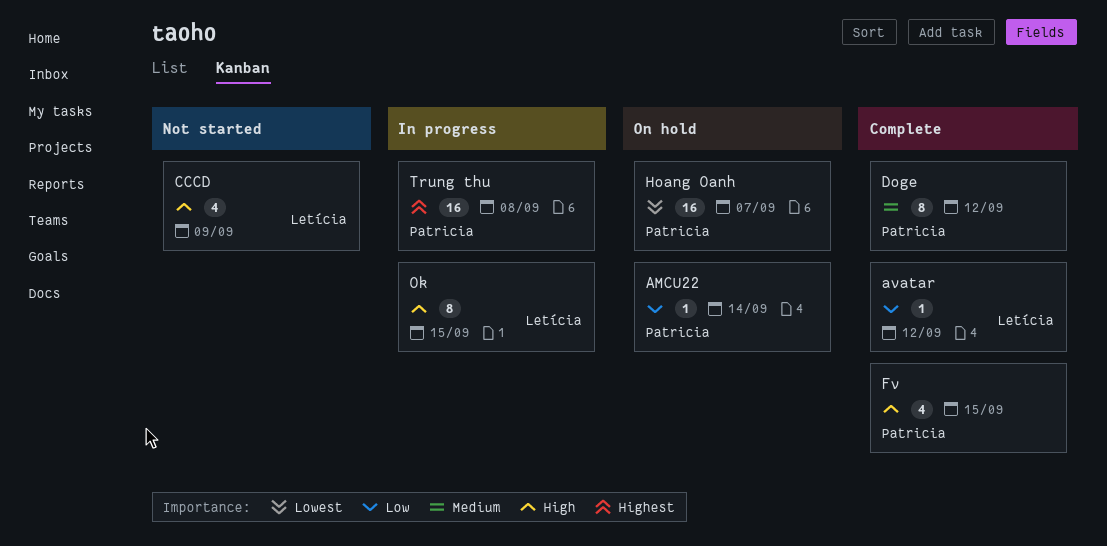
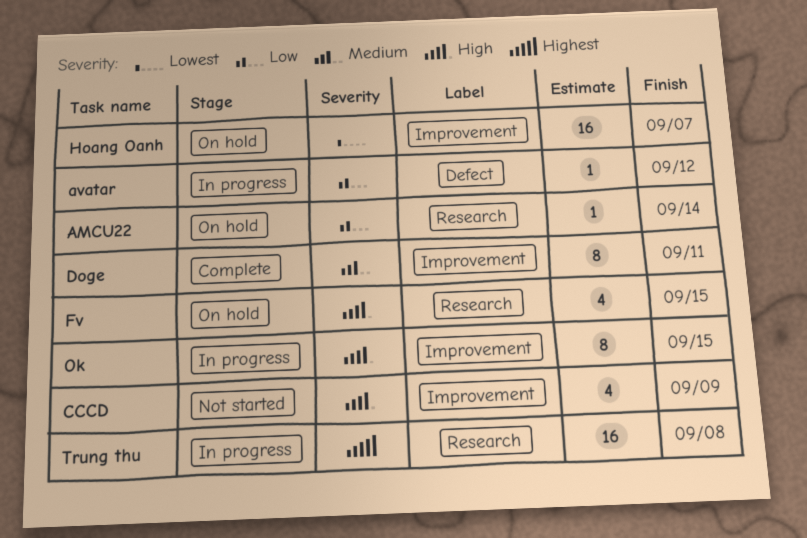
avatar, status: Complete -> In progress
Doge, due: Sep 12 -> Sep 11
Fv, status: Complete -> On hold

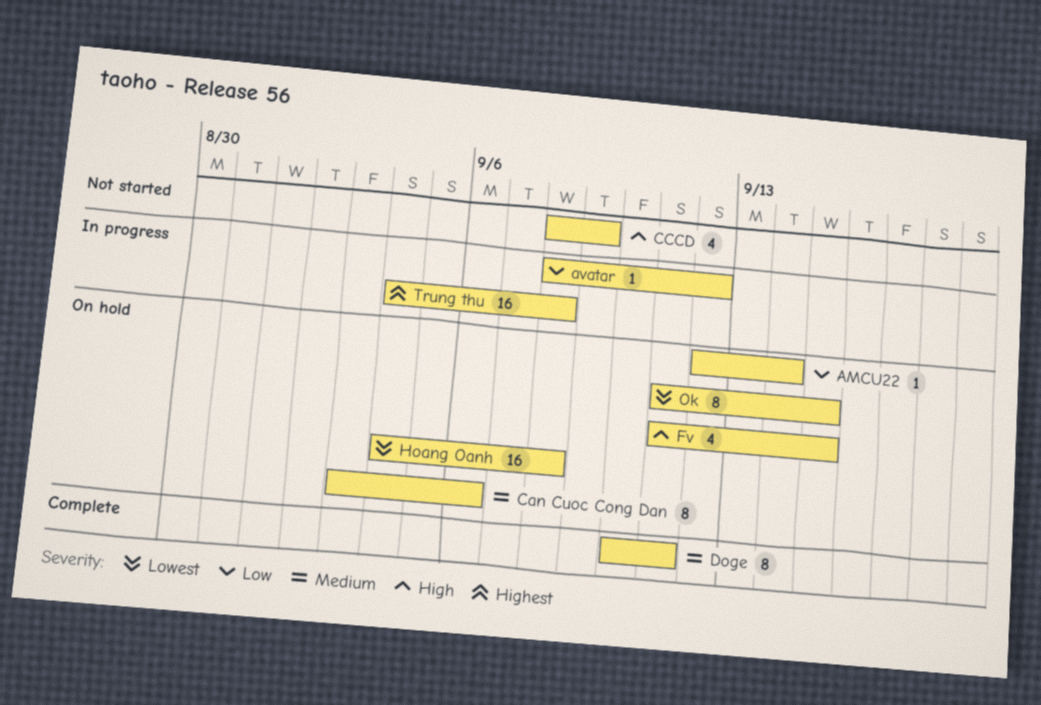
Can Cuoc Cong Dan: none -> present
Hoang Oanh, due: Sep 7 -> Sep 8
Ok, status: In progress -> On hold
Ok, priority: High -> Lowest

